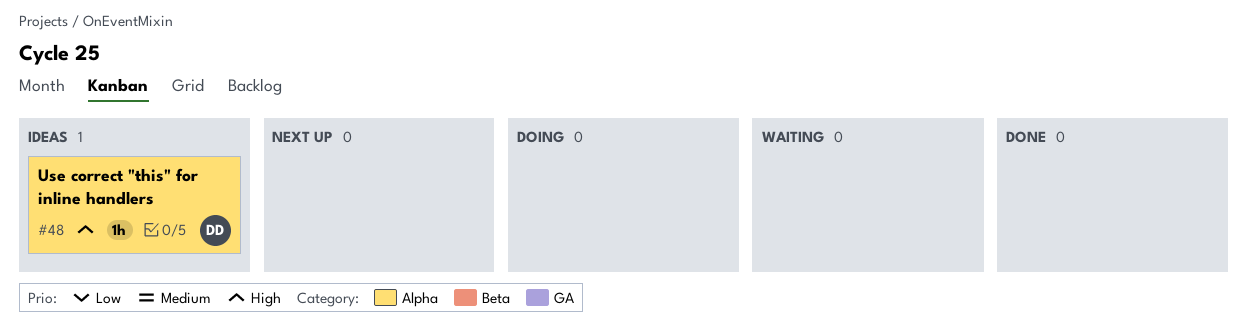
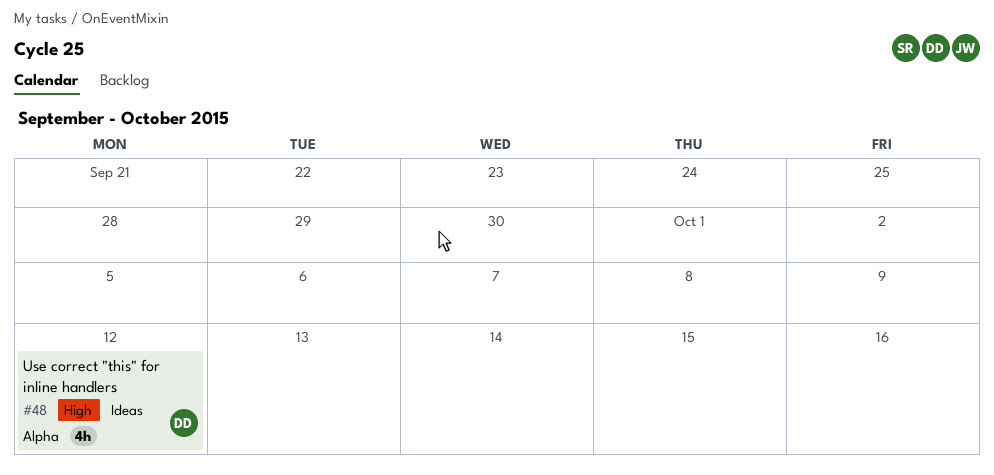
#48, estimate: 1h -> 4h

